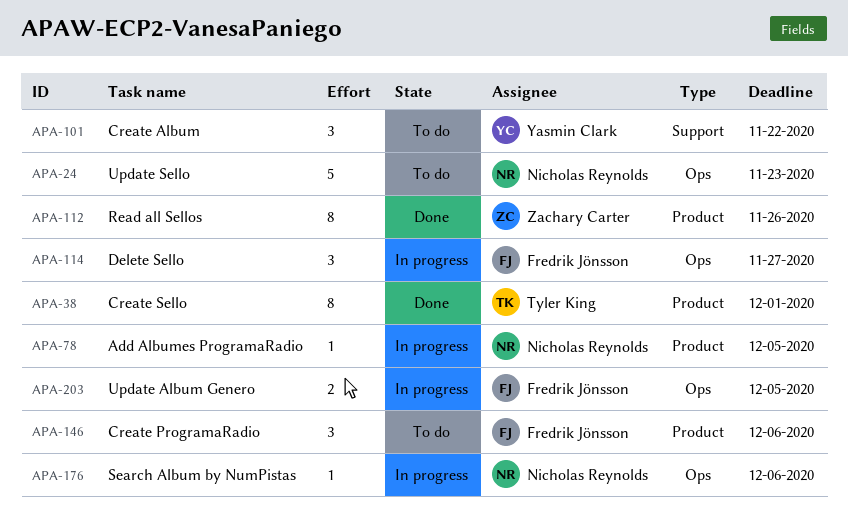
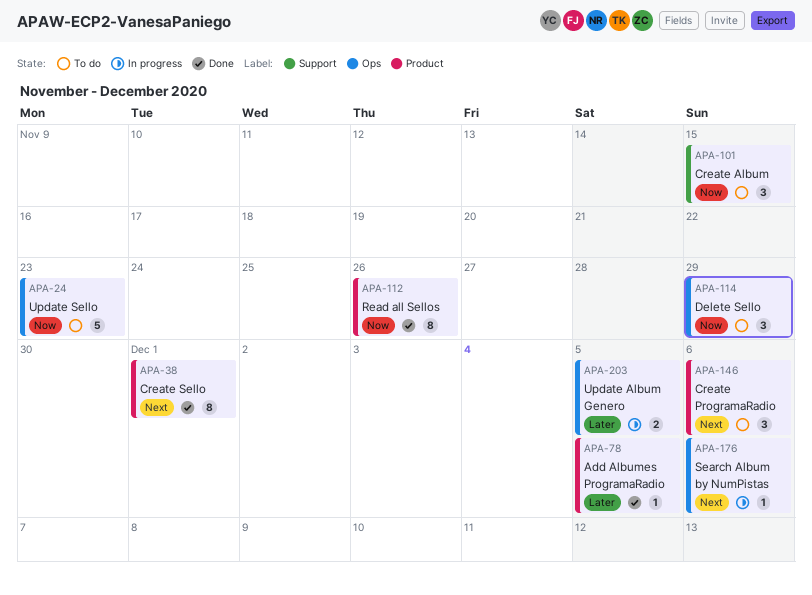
APA-78, status: In progress -> Done
APA-101, due: Nov 22 -> Nov 15
APA-114, status: In progress -> To do
APA-114, due: Nov 27 -> Nov 29

